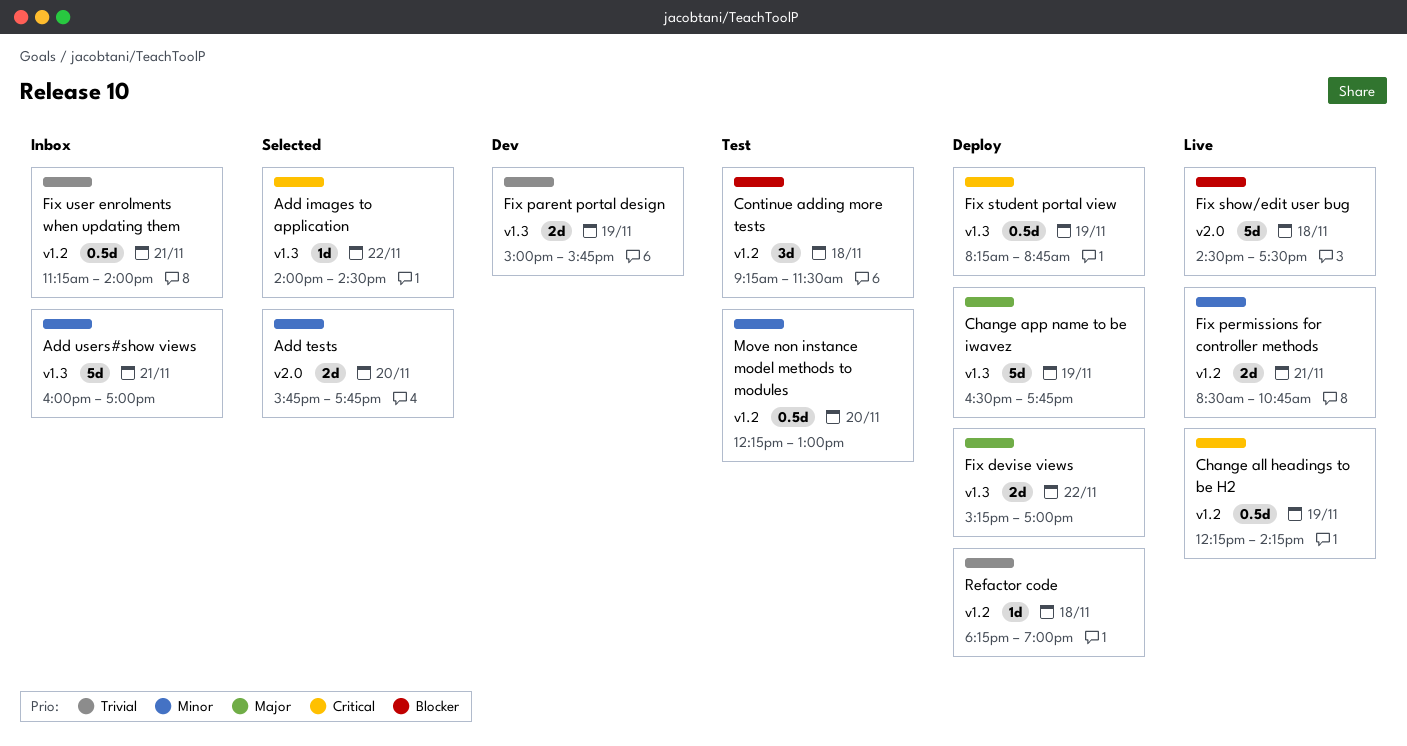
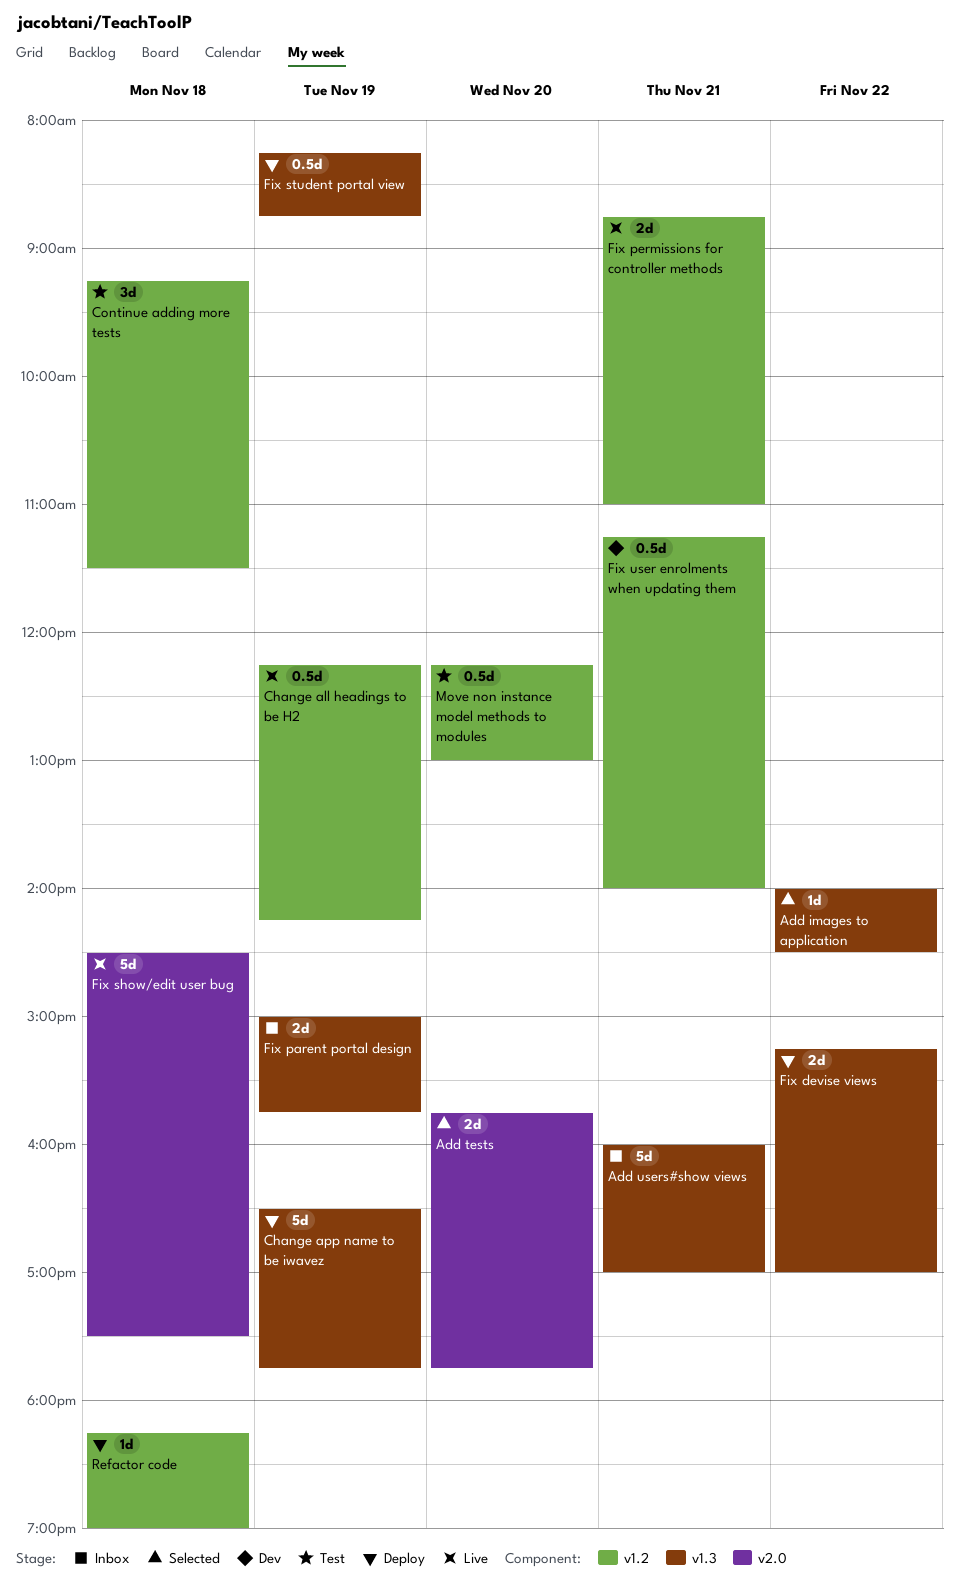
Fix parent portal design, status: Dev -> Inbox
Fix permissions for controller methods, begins: 08:30 -> 08:45
Fix permissions for controller methods, ends: 10:45 -> 11:00
Fix user enrolments when updating them, status: Inbox -> Dev

